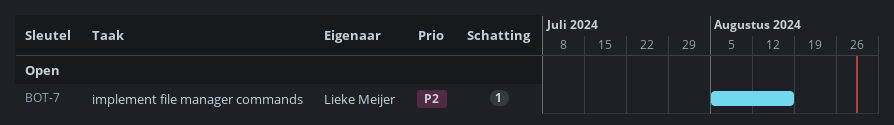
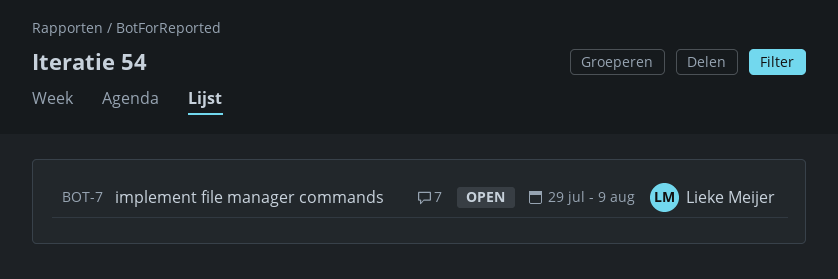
BOT-7, start: Aug 5 -> Jul 29
BOT-7, due: Aug 16 -> Aug 9

